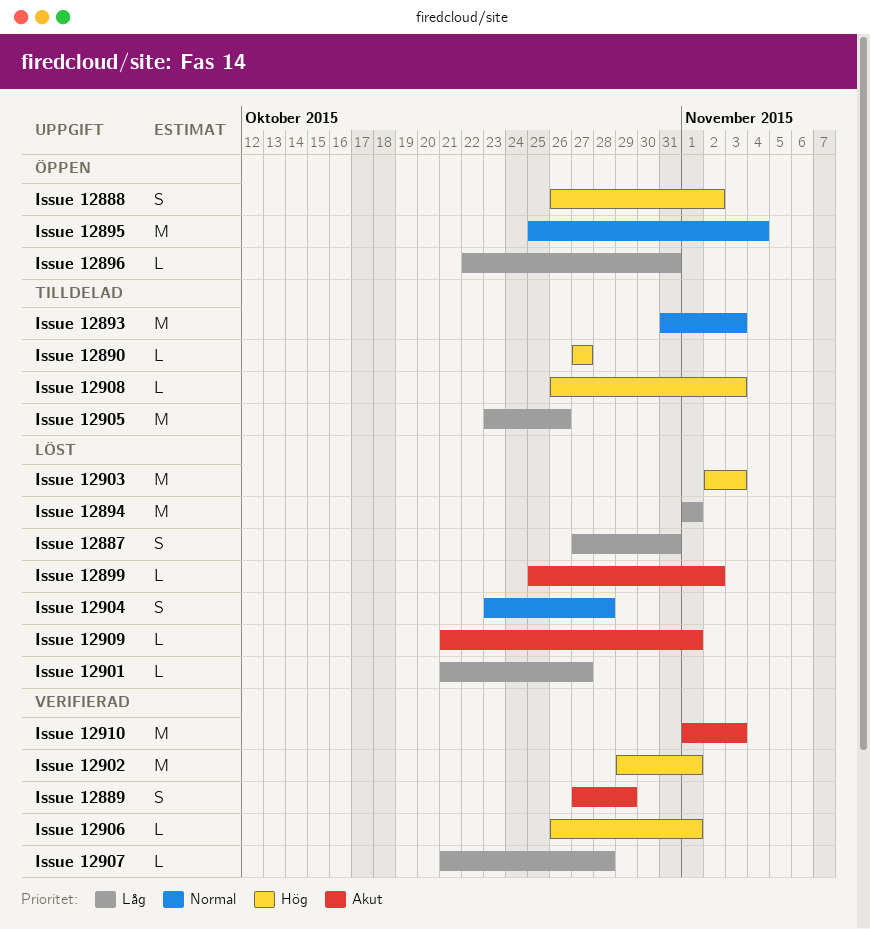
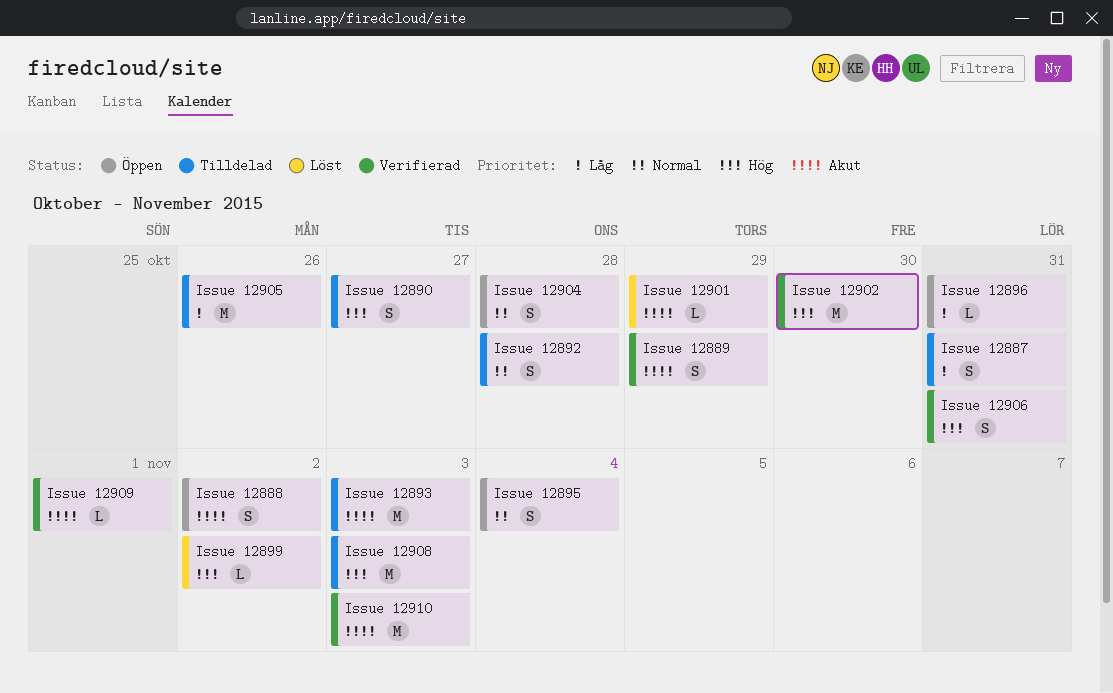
Issue 12887, status: Löst -> Tilldelad
Issue 12888, priority: Hög -> Akut
Issue 12890, estimate: L -> S
Issue 12892: none -> present
Issue 12893, priority: Normal -> Akut
Issue 12894: present -> none
Issue 12895, estimate: M -> S
Issue 12899, priority: Akut -> Hög
Issue 12901, priority: Låg -> Akut
Issue 12901, due: Oct 27 -> Oct 29
Issue 12902, due: Nov 1 -> Oct 30
Issue 12903: present -> none
Issue 12904, status: Löst -> Öppen
Issue 12906, estimate: L -> S
Issue 12906, due: Nov 1 -> Oct 31
Issue 12907: present -> none
Issue 12908, estimate: L -> M
Issue 12909, status: Löst -> Verifierad

